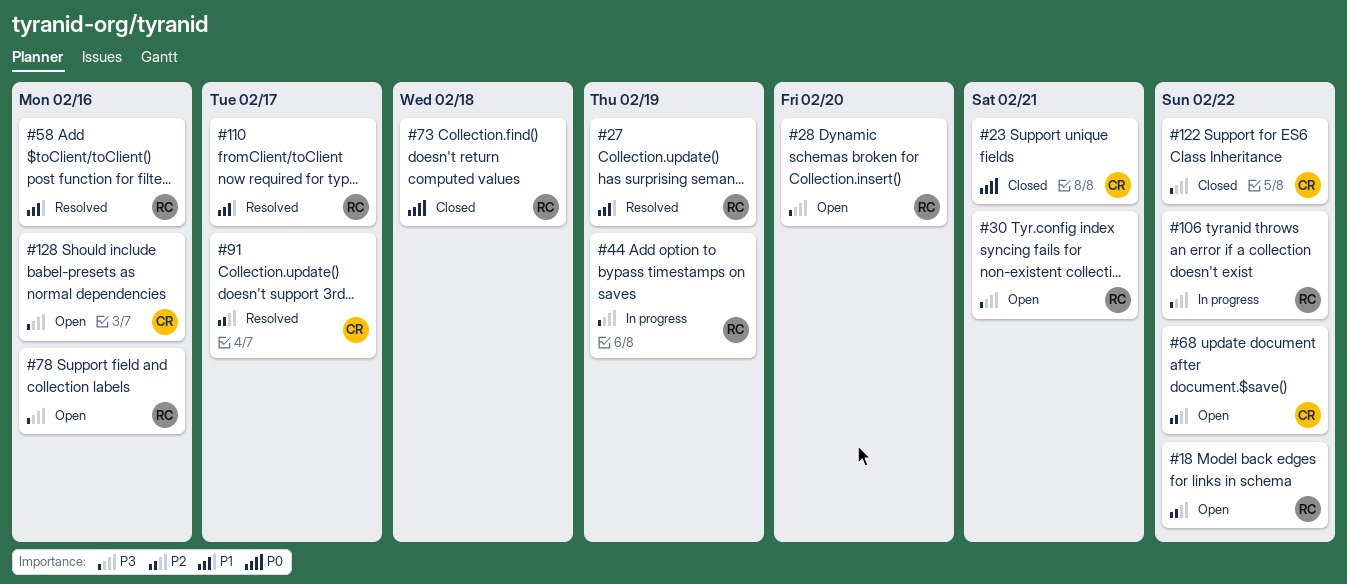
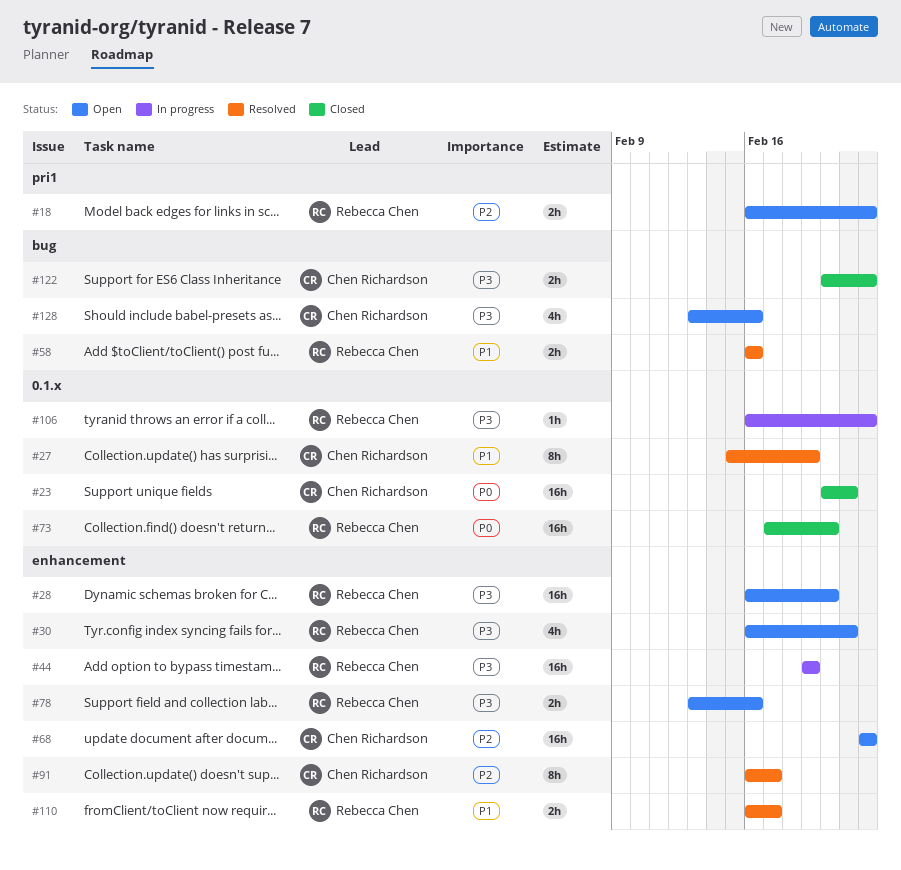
#27, owner: Rebecca Chen -> Chen Richardson
#73, due: Feb 18 -> Feb 20

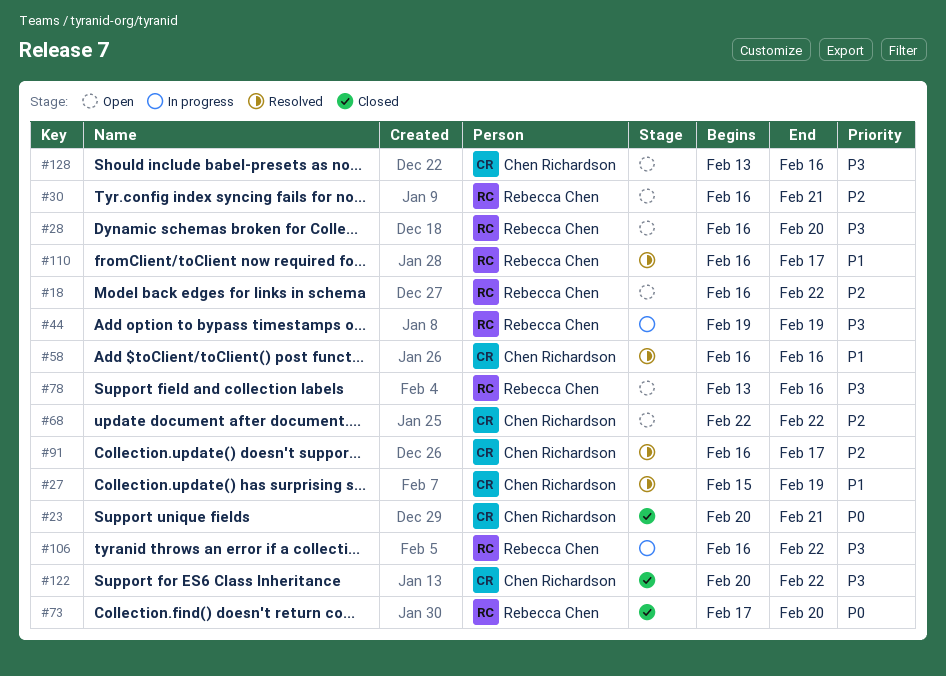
#30, priority: P3 -> P2
#58, owner: Rebecca Chen -> Chen Richardson

